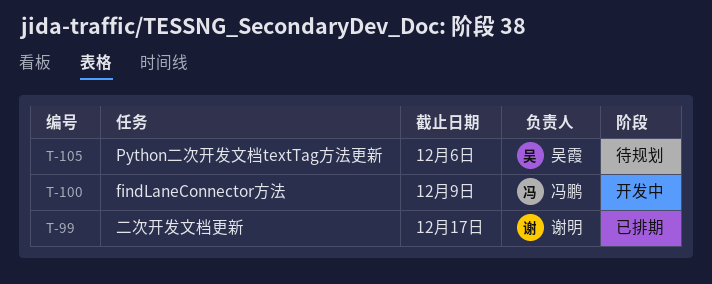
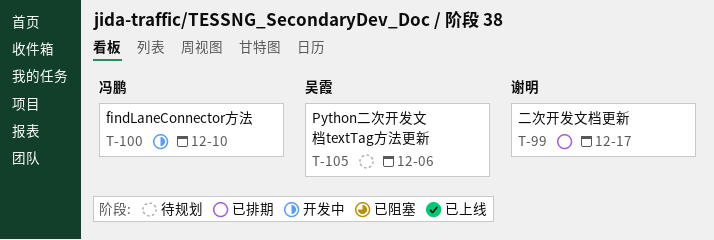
T-100, due: Dec 9 -> Dec 10

